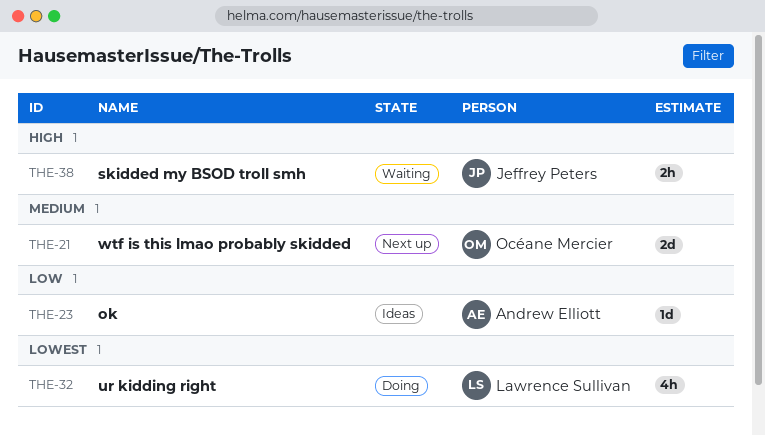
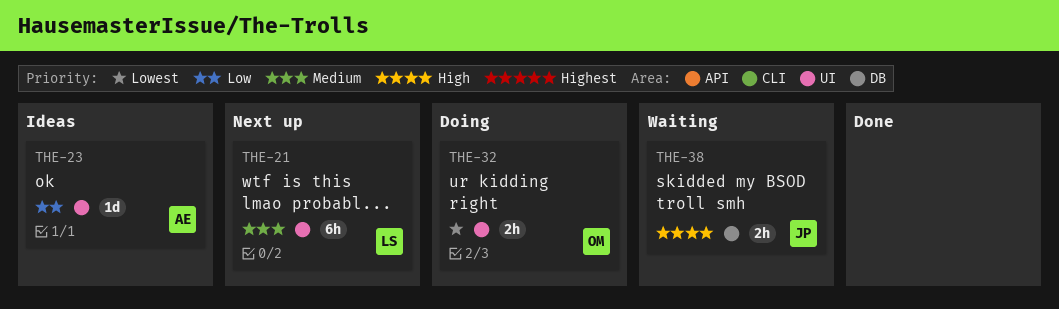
THE-21, owner: Océane Mercier -> Lawrence Sullivan
THE-21, estimate: 2d -> 6h
THE-32, owner: Lawrence Sullivan -> Océane Mercier
THE-32, estimate: 4h -> 2h

